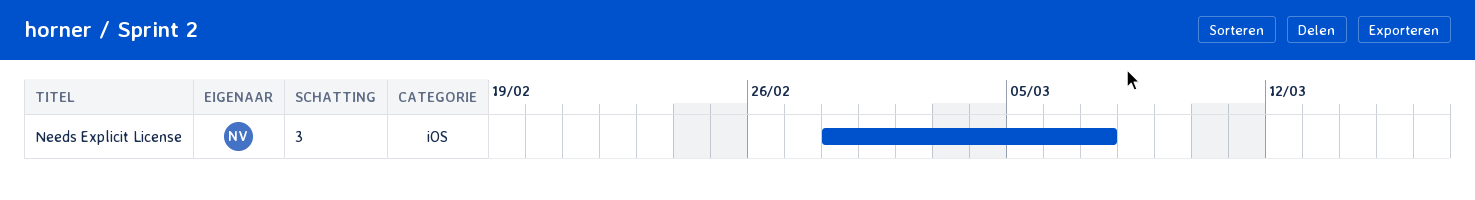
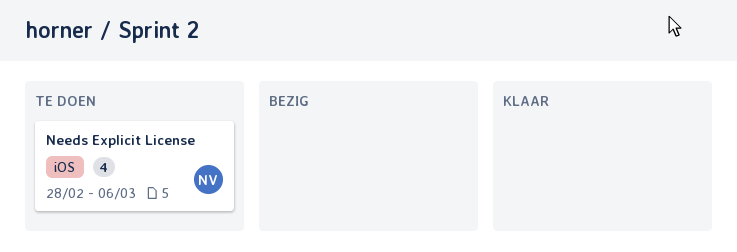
Needs Explicit License, estimate: 3 -> 4
Needs Explicit License, due: Mar 7 -> Mar 6

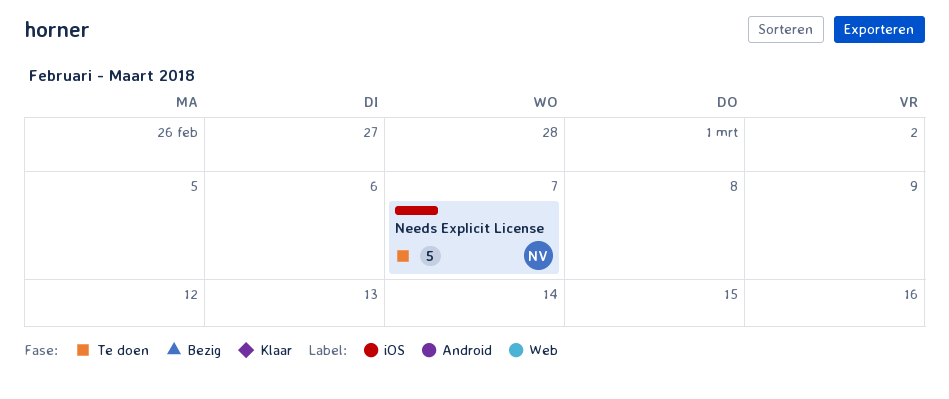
Needs Explicit License, estimate: 4 -> 5
Needs Explicit License, due: Mar 6 -> Mar 7

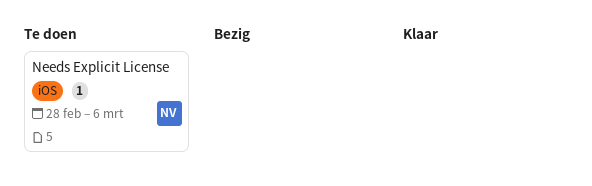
Needs Explicit License, estimate: 5 -> 1
Needs Explicit License, due: Mar 7 -> Mar 6

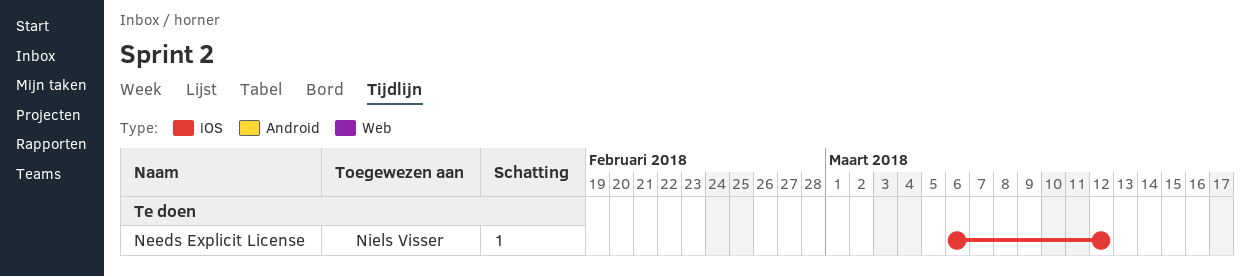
Needs Explicit License, start: Feb 28 -> Mar 6
Needs Explicit License, due: Mar 6 -> Mar 12

